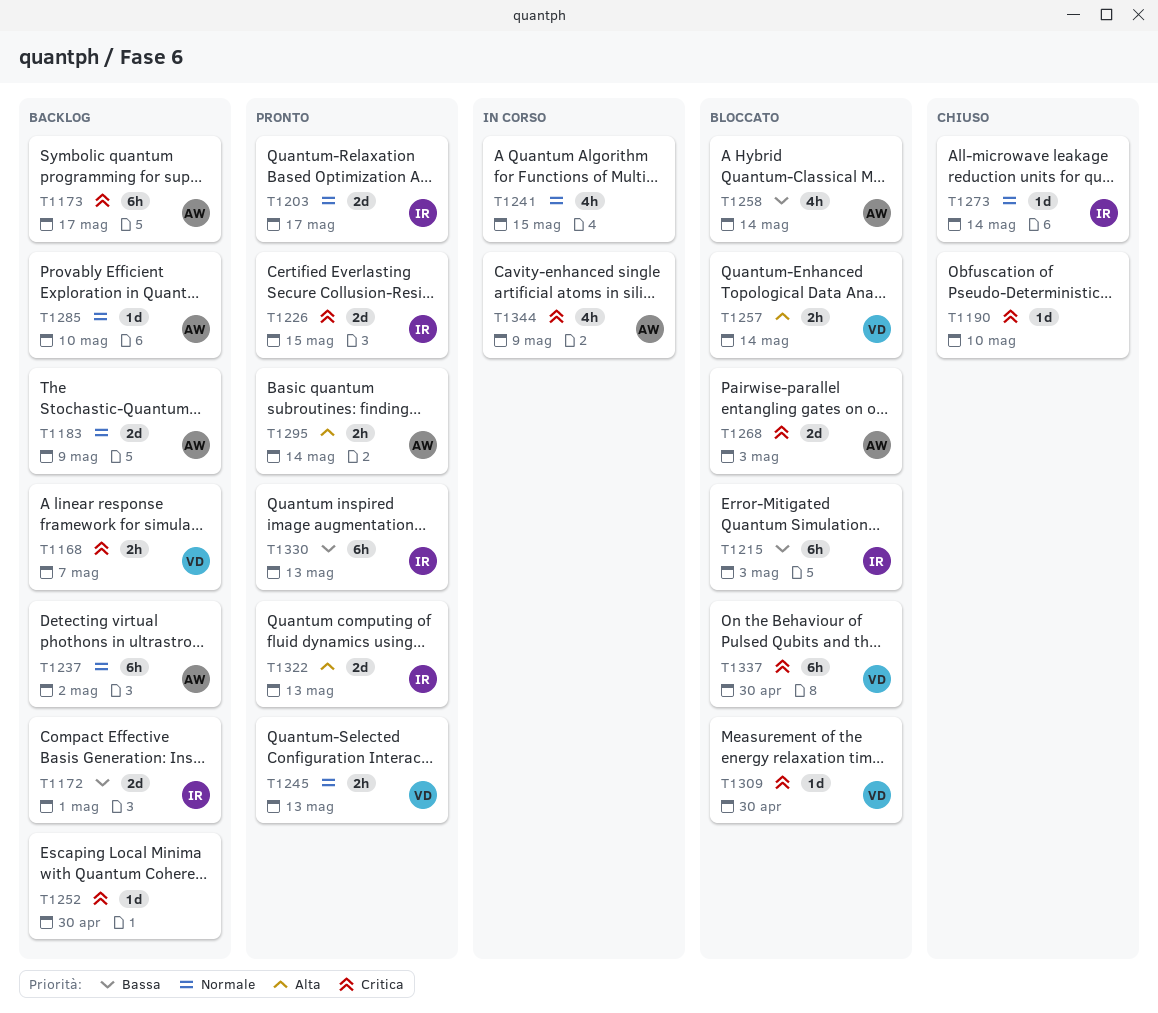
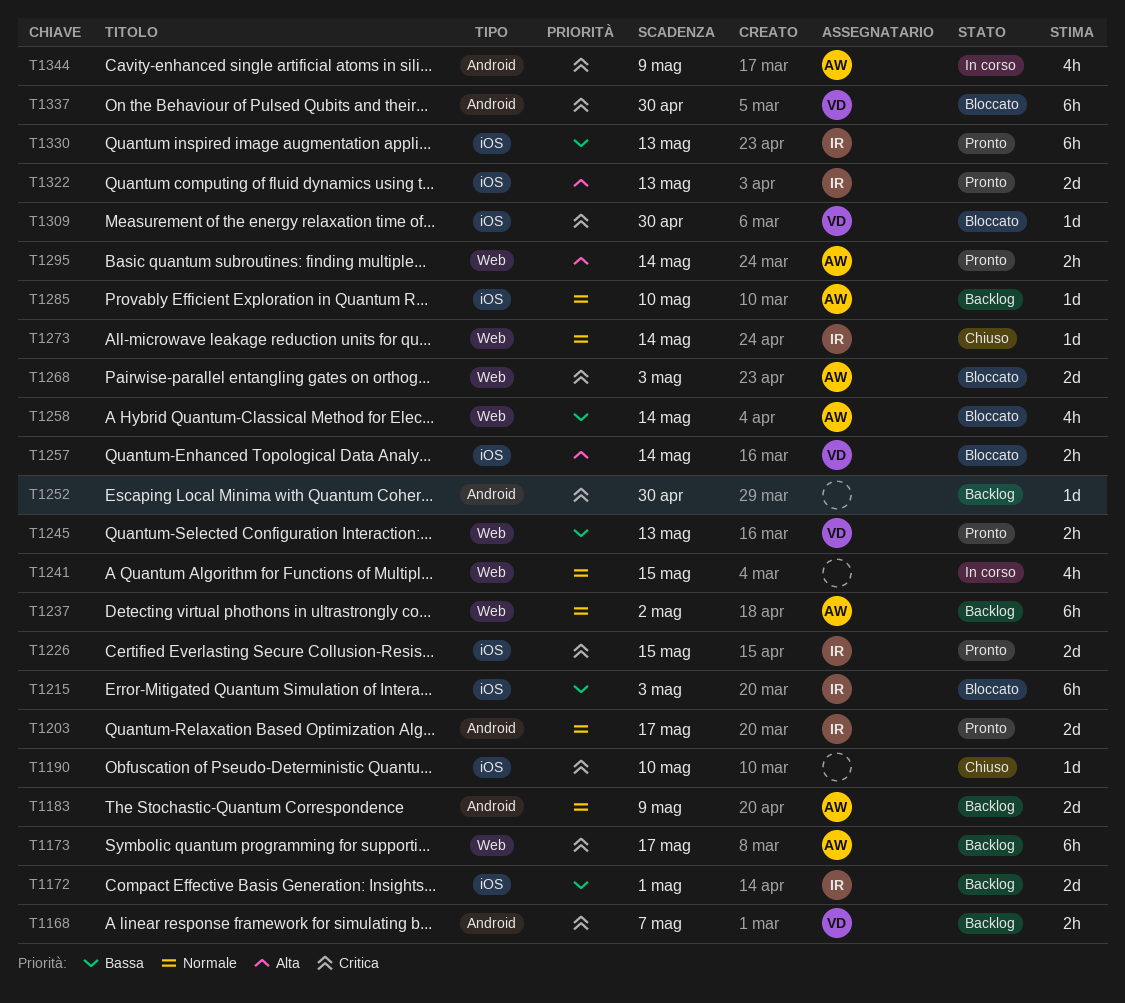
T1245, priority: Normale -> Bassa

